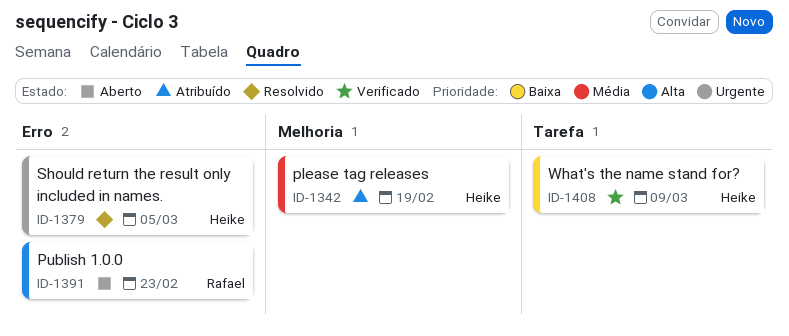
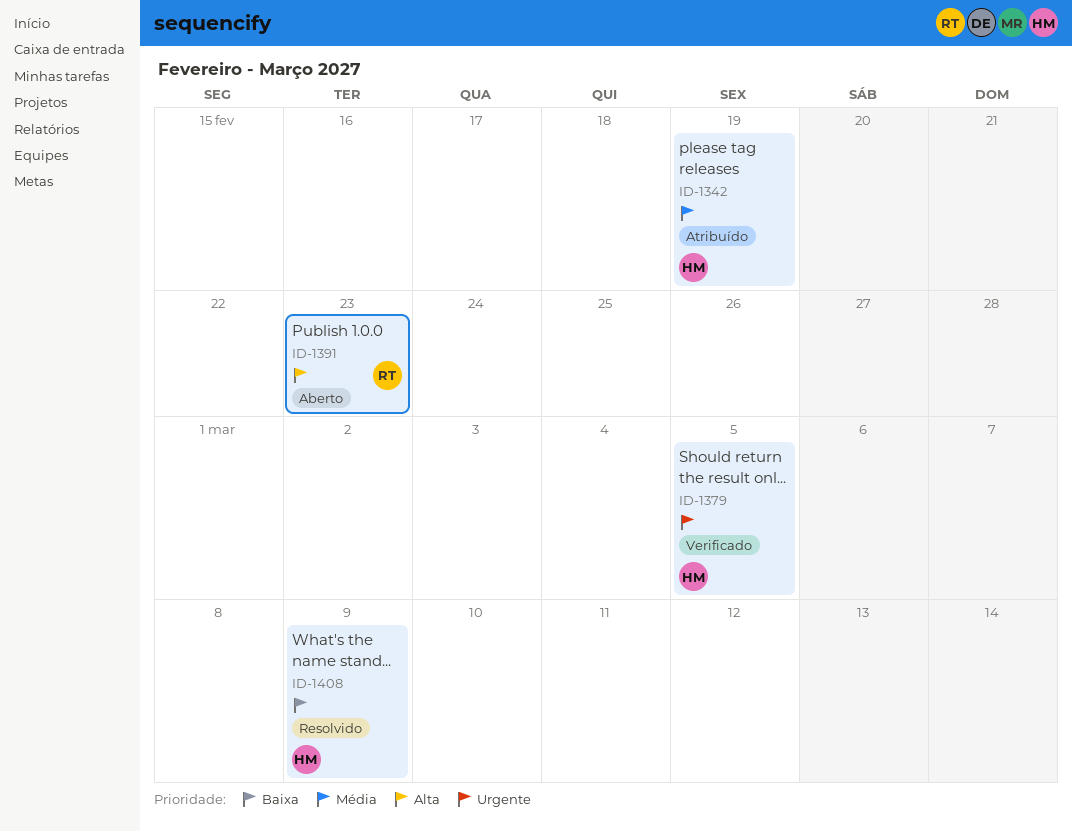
ID-1379, status: Resolvido -> Verificado
ID-1408, status: Verificado -> Resolvido

